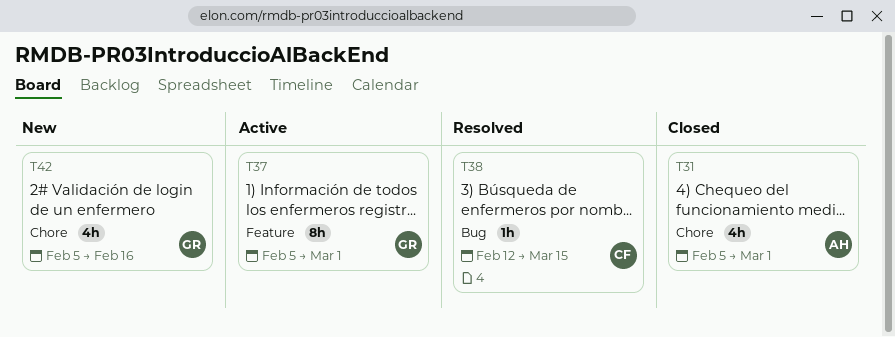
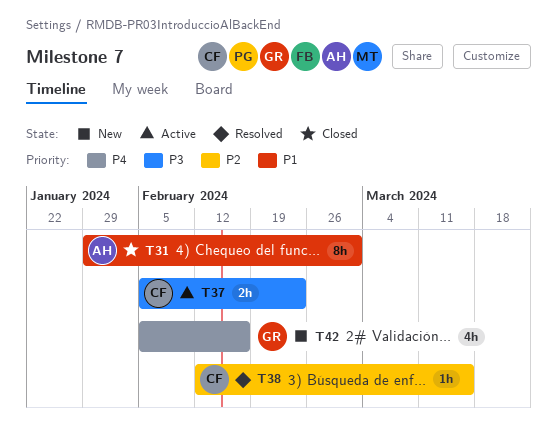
T31, estimate: 4h -> 8h
T31, start: Feb 5 -> Jan 29
T37, owner: GR -> CF
T37, estimate: 8h -> 2h
T37, due: Mar 1 -> Feb 23

